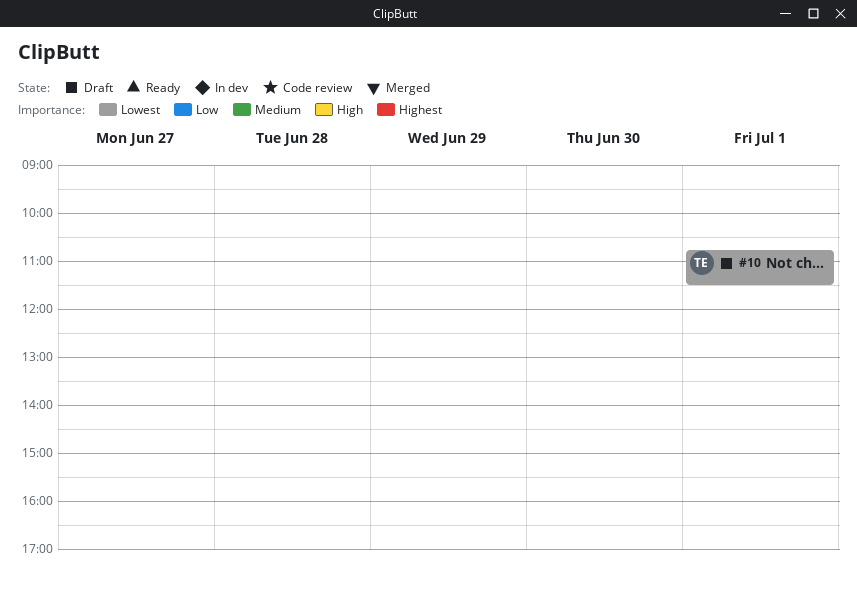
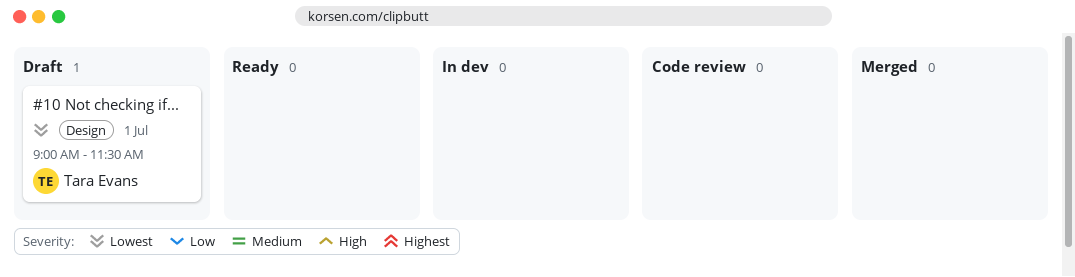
#10, begins: 10:45 -> 09:00

